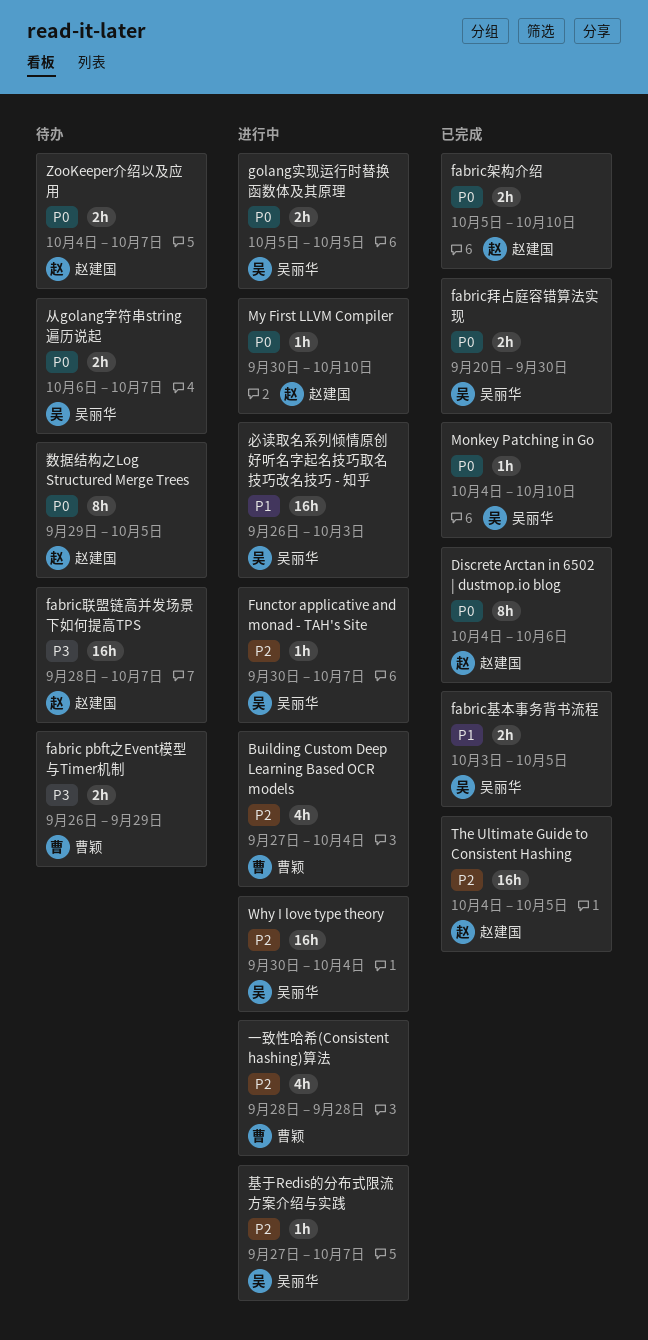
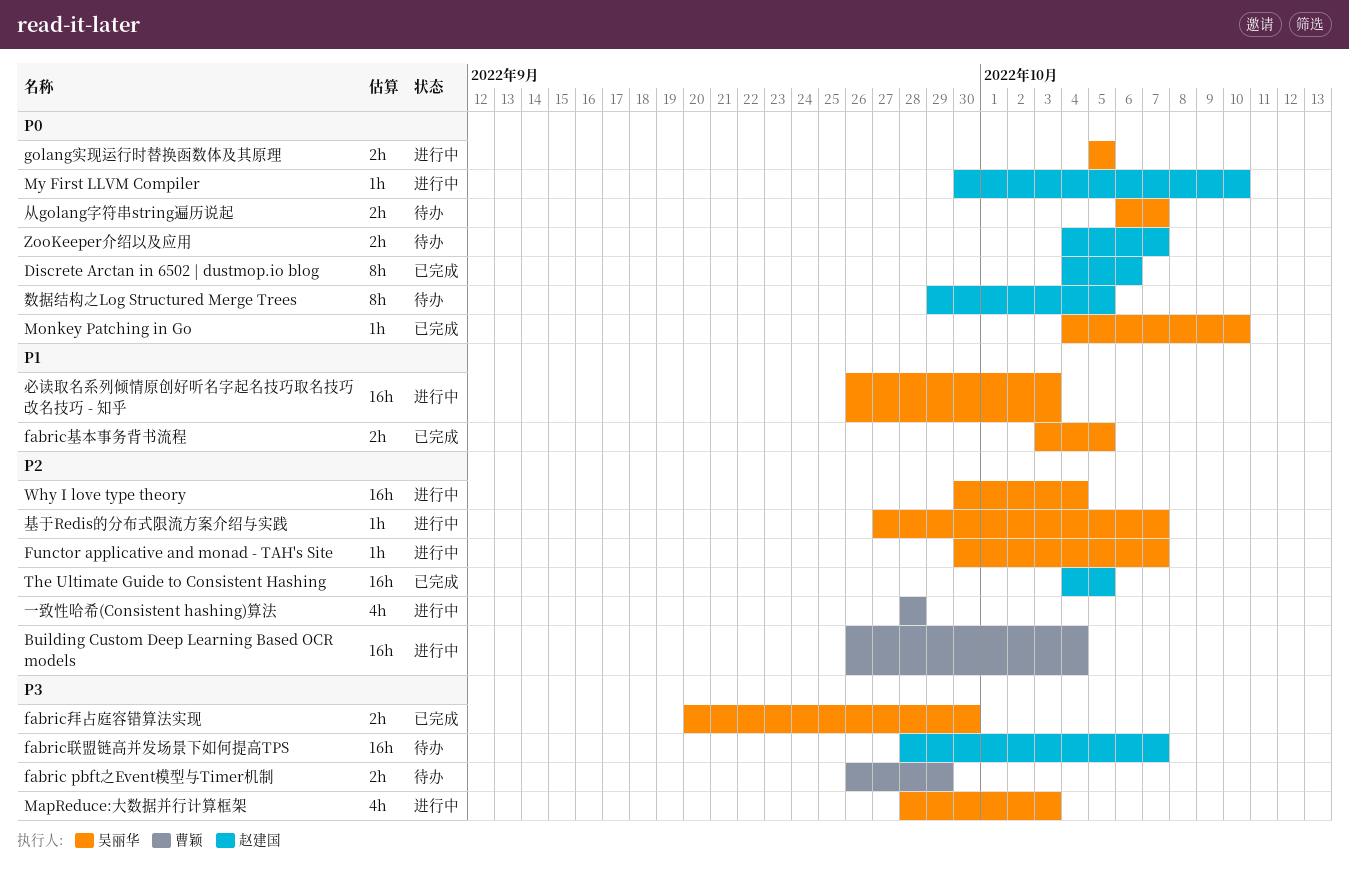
Building Custom Deep Learning Based OCR models, estimate: 4h -> 16h
Building Custom Deep Learning Based OCR models, start: Sep 27 -> Sep 26
fabric拜占庭容错算法实现, priority: P0 -> P3
fabric架构介绍: present -> none
MapReduce:大数据并行计算框架: none -> present

